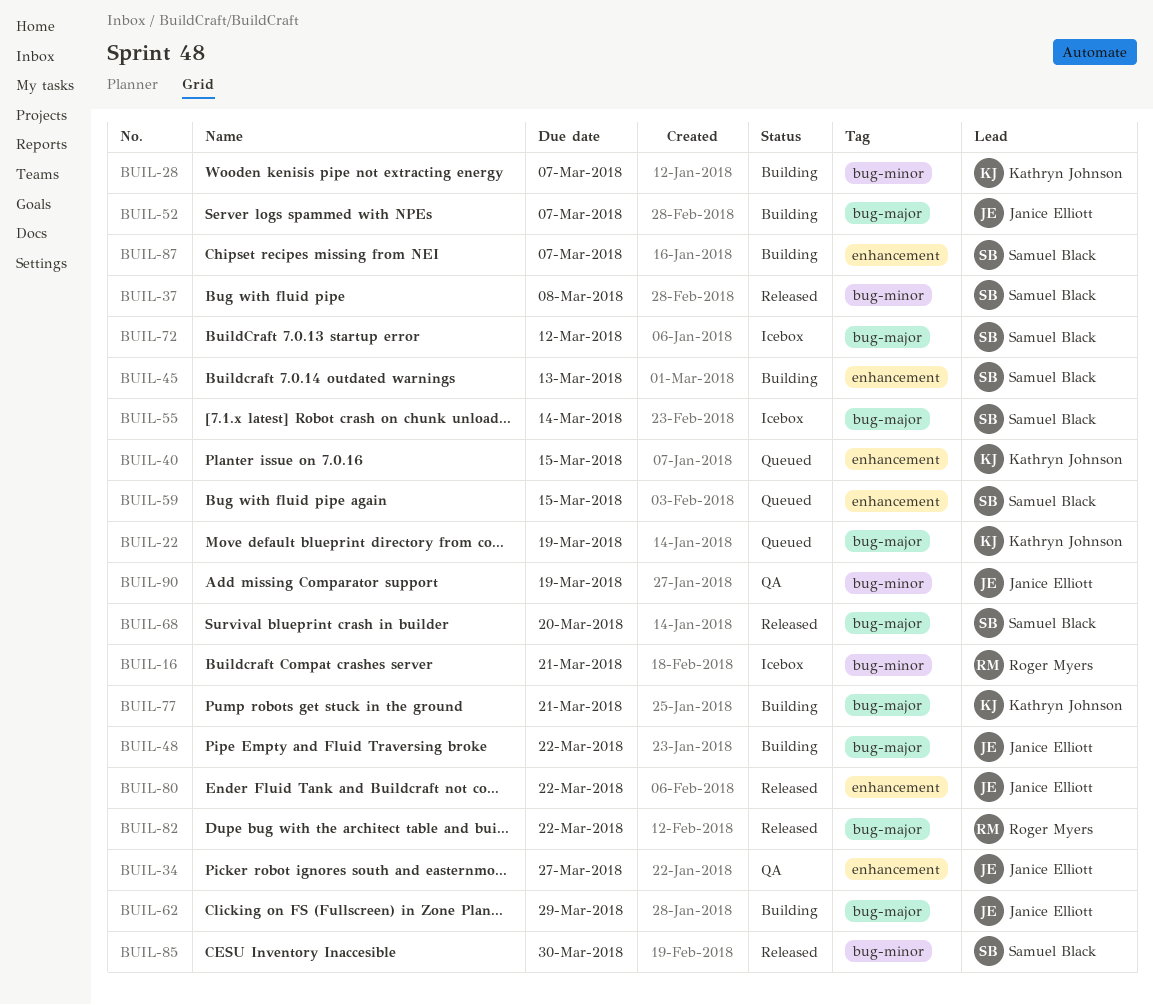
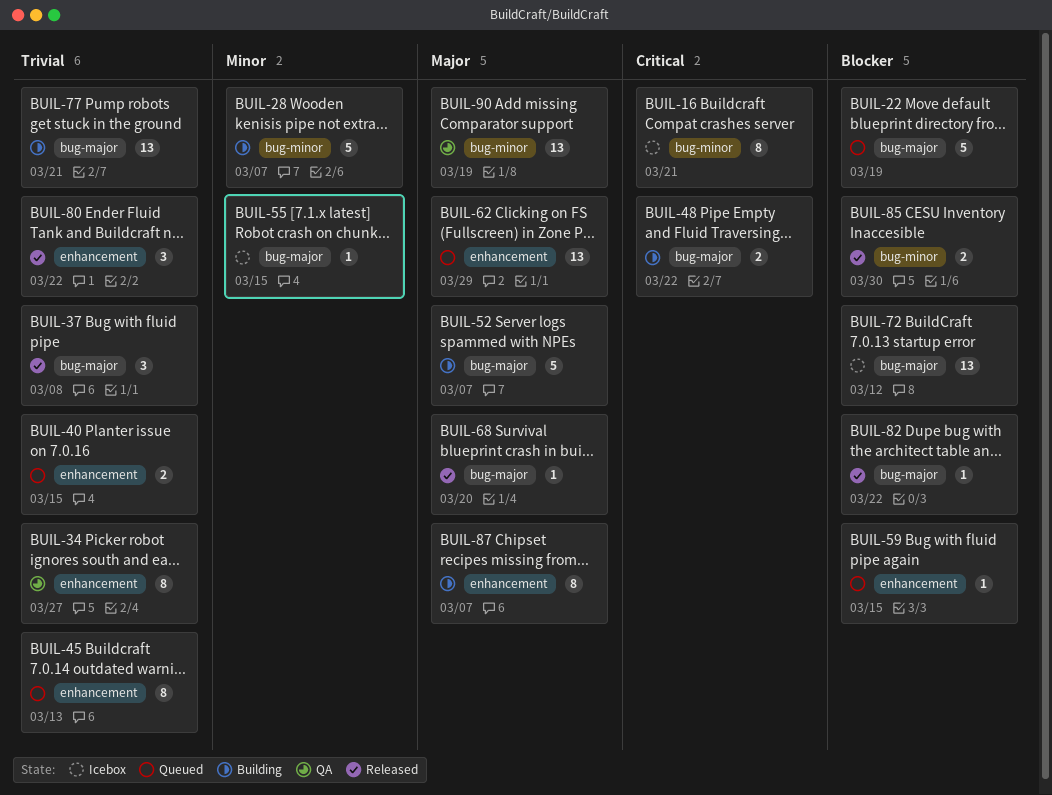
BUIL-37, label: bug-minor -> bug-major
BUIL-45, status: Building -> Queued
BUIL-55, due: Mar 14 -> Mar 15
BUIL-62, status: Building -> Queued
BUIL-62, label: bug-major -> enhancement

